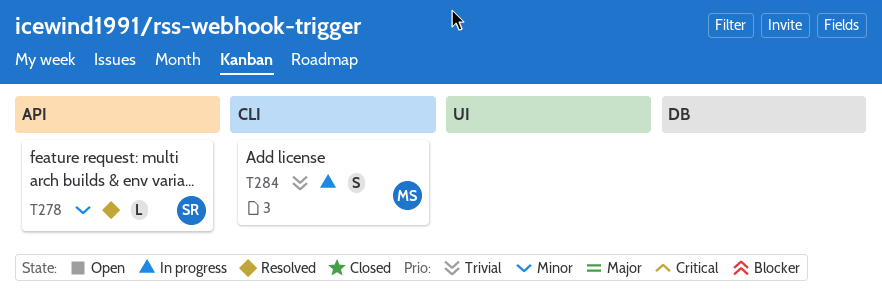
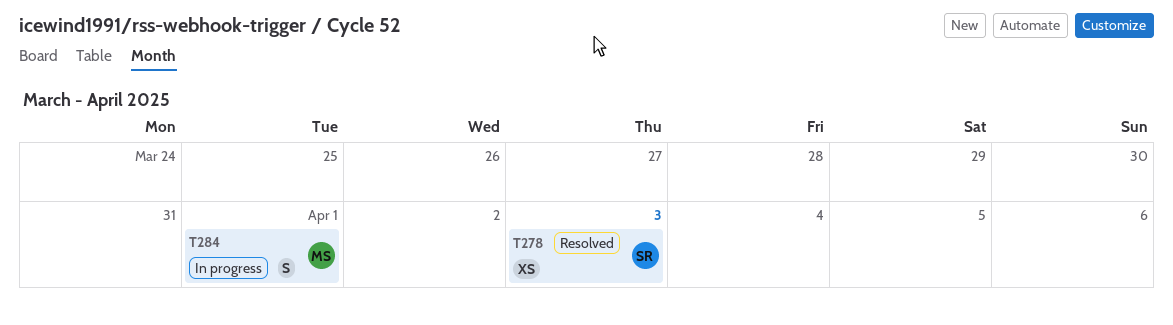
T278, estimate: L -> XS

